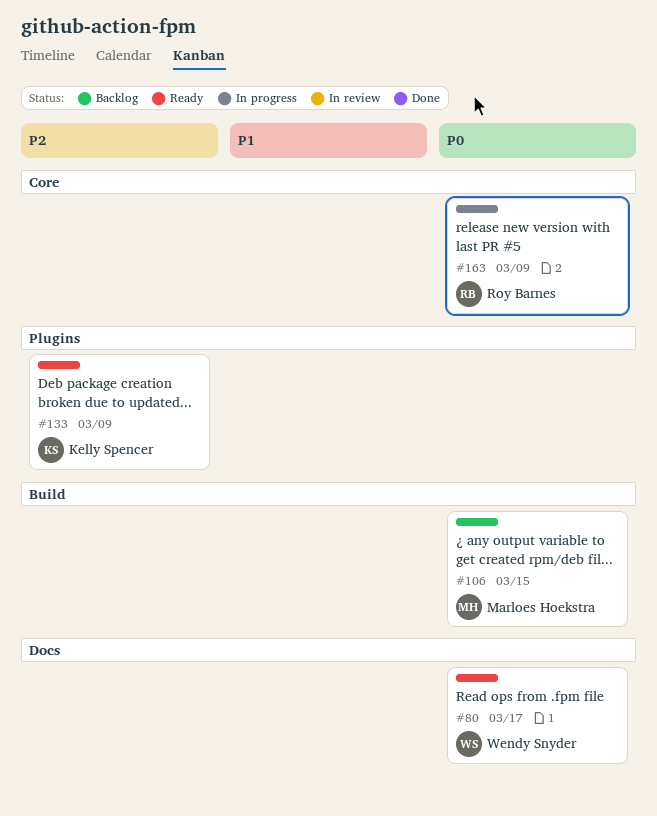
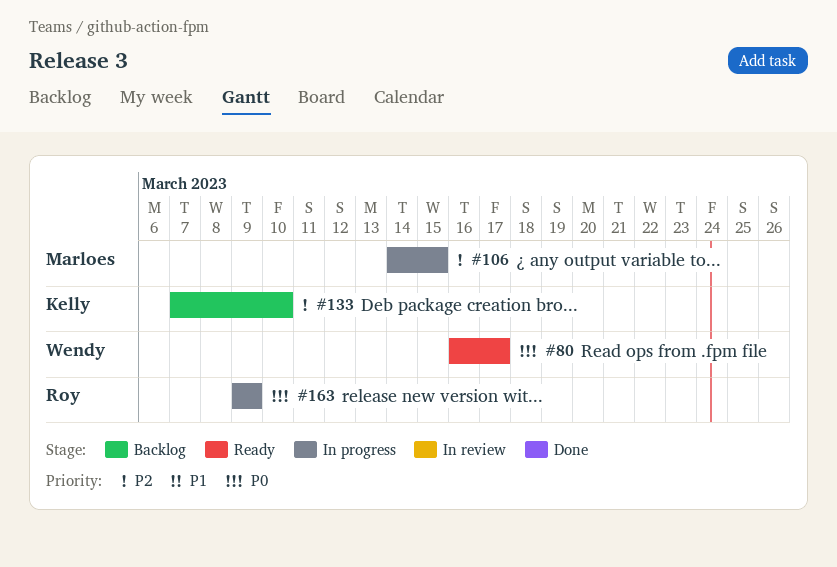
#106, status: Backlog -> In progress
#106, priority: P0 -> P2
#133, status: Ready -> Backlog
#133, due: Mar 9 -> Mar 10

